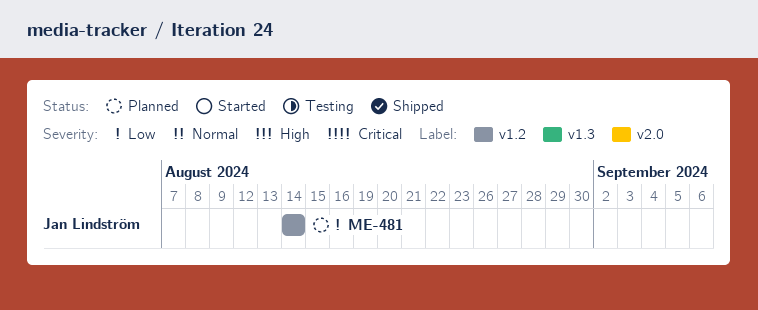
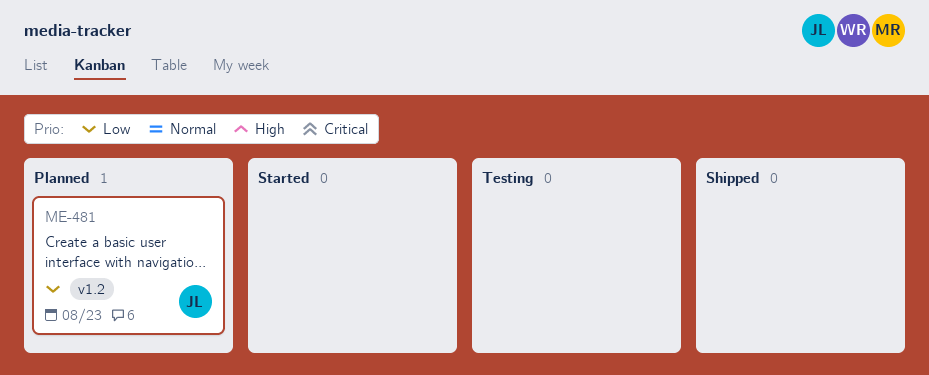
ME-481, due: Aug 14 -> Aug 23

